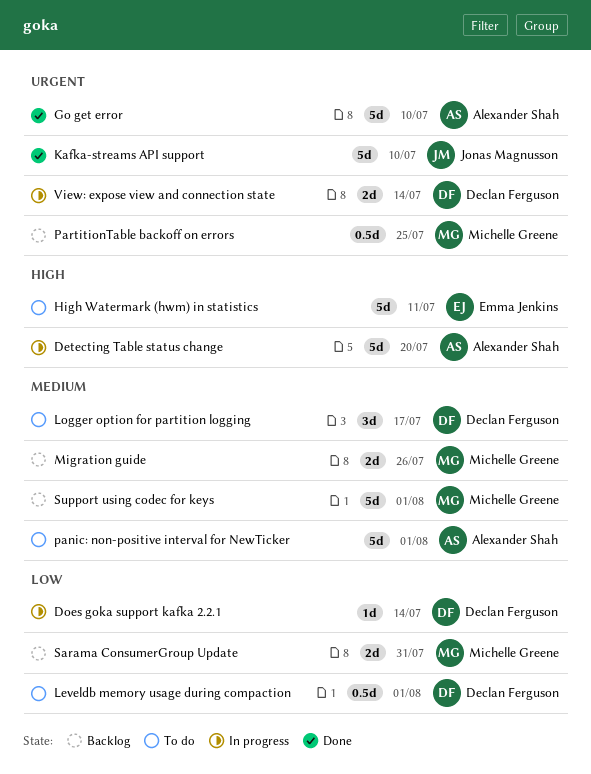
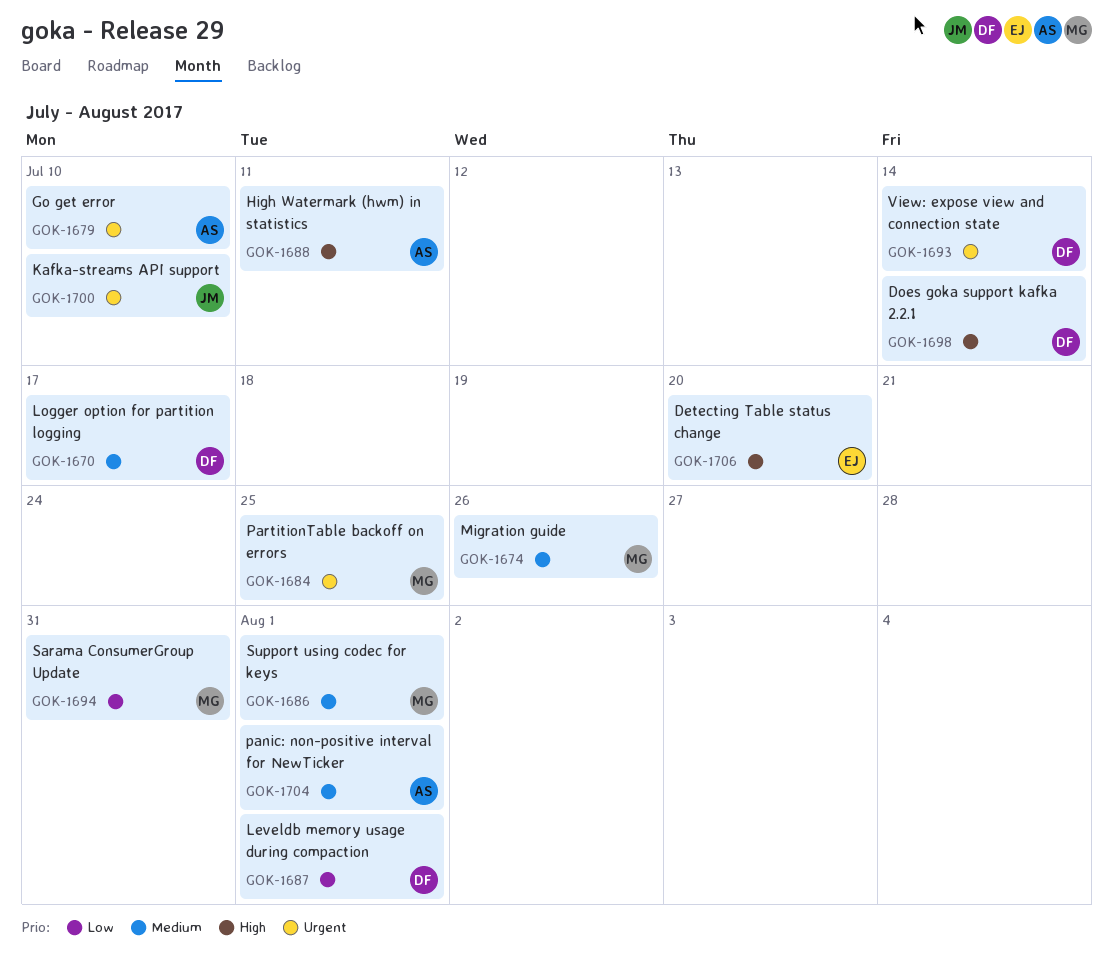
Detecting Table status change, owner: Alexander Shah -> Emma Jenkins
Does goka support kafka 2.2.1, priority: Low -> High
High Watermark (hwm) in statistics, owner: Emma Jenkins -> Alexander Shah

